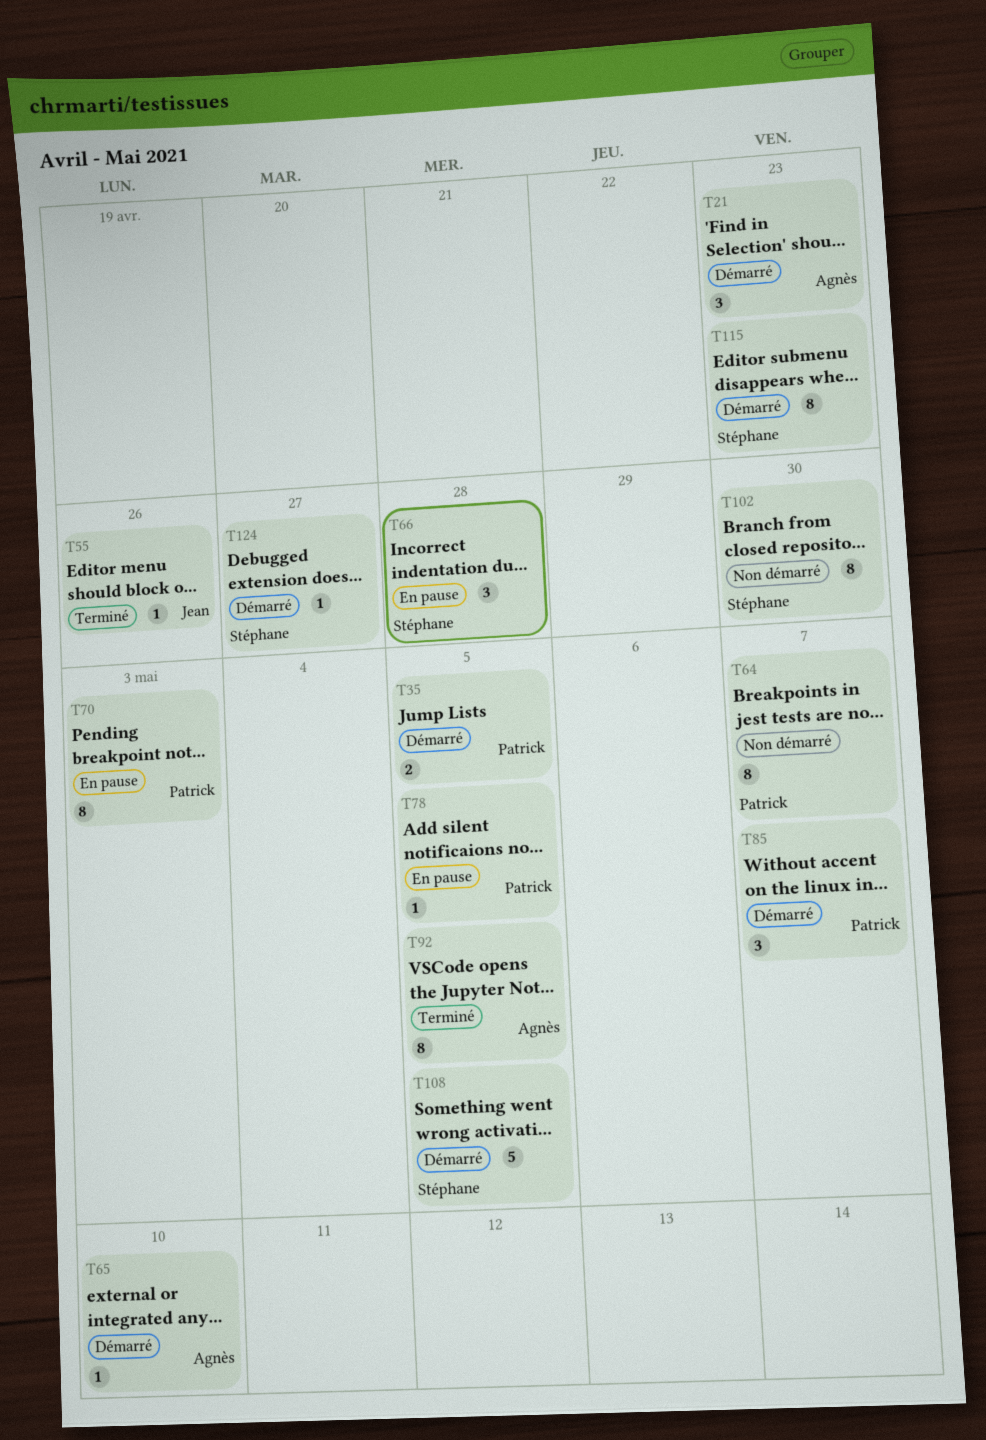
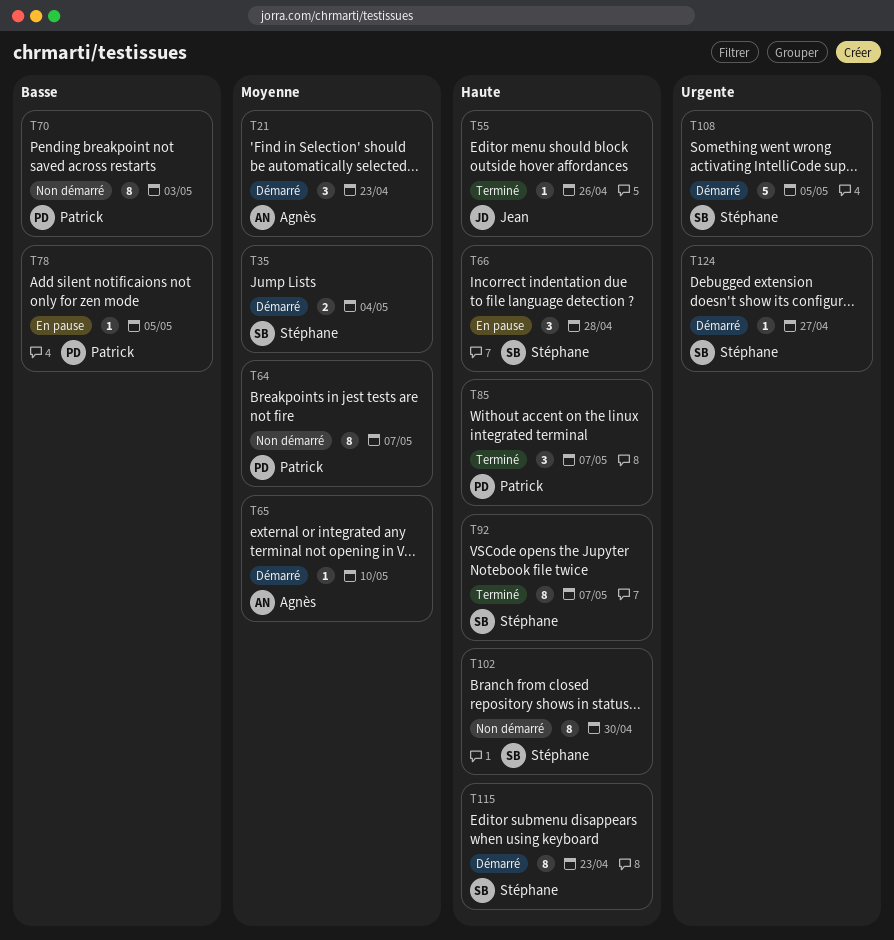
T35, owner: Patrick -> Stéphane
T35, due: May 5 -> May 4
T70, status: En pause -> Non démarré
T85, status: Démarré -> Terminé
T92, owner: Agnès -> Stéphane
T92, due: May 5 -> May 7

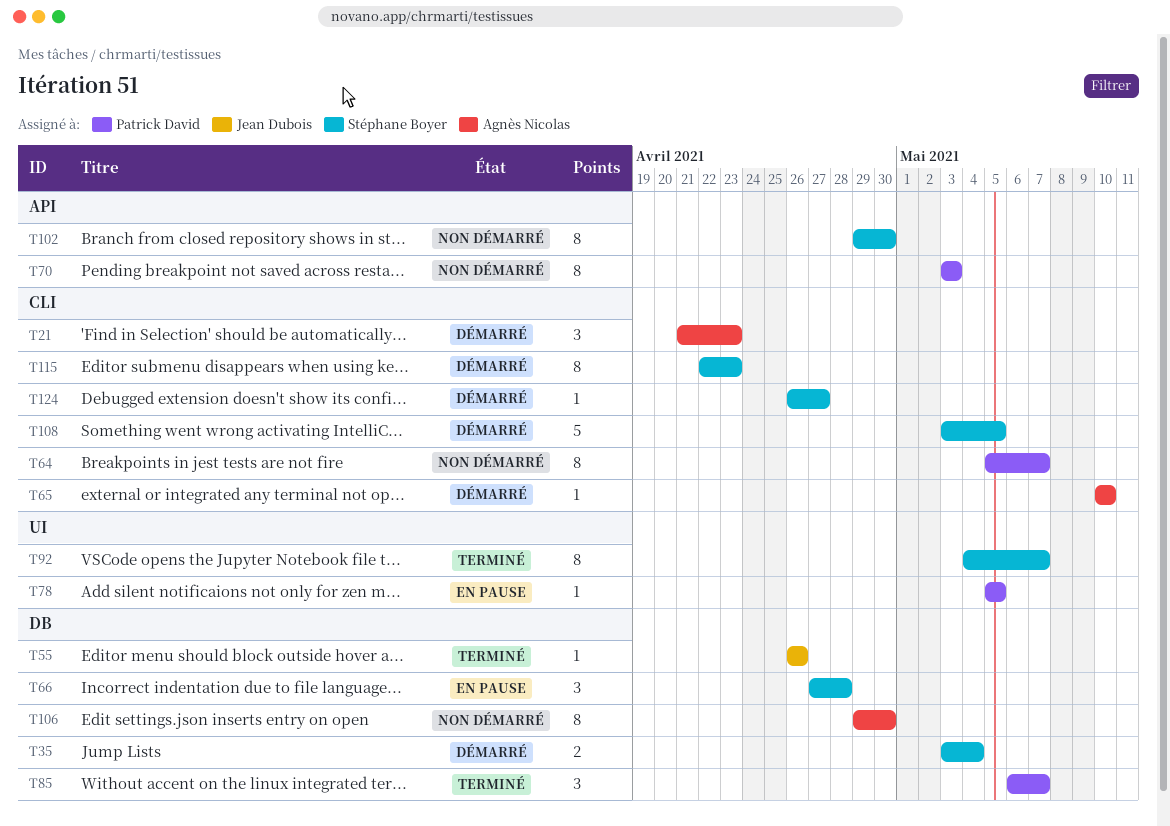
T106: none -> present

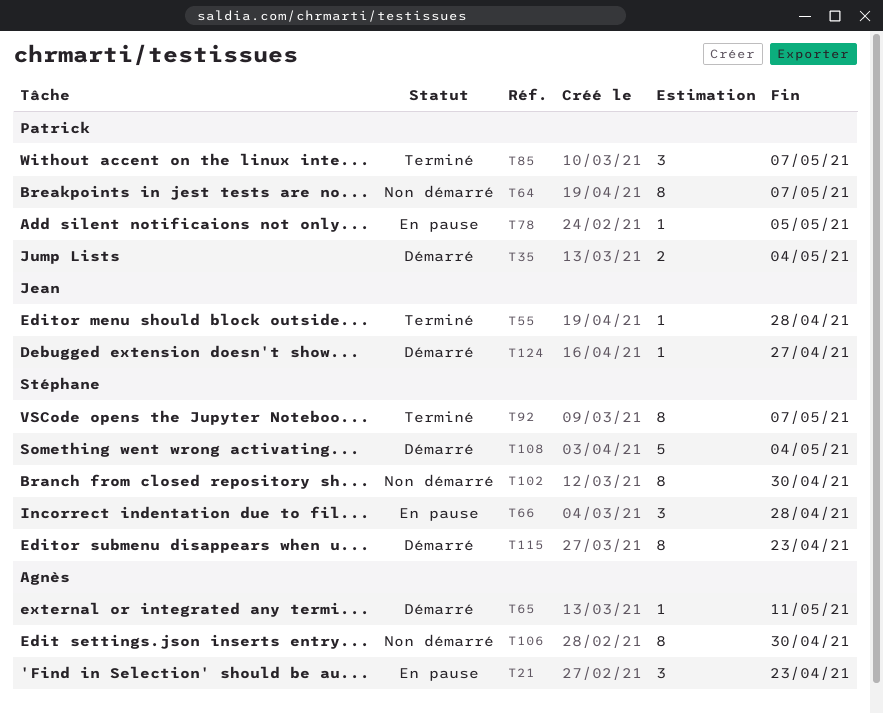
T21, status: Démarré -> En pause
T35, owner: Stéphane Boyer -> Patrick David
T55, due: Apr 26 -> Apr 28
T65, due: May 10 -> May 11
T70: present -> none
T108, due: May 5 -> May 4
T124, owner: Stéphane Boyer -> Jean Dubois

